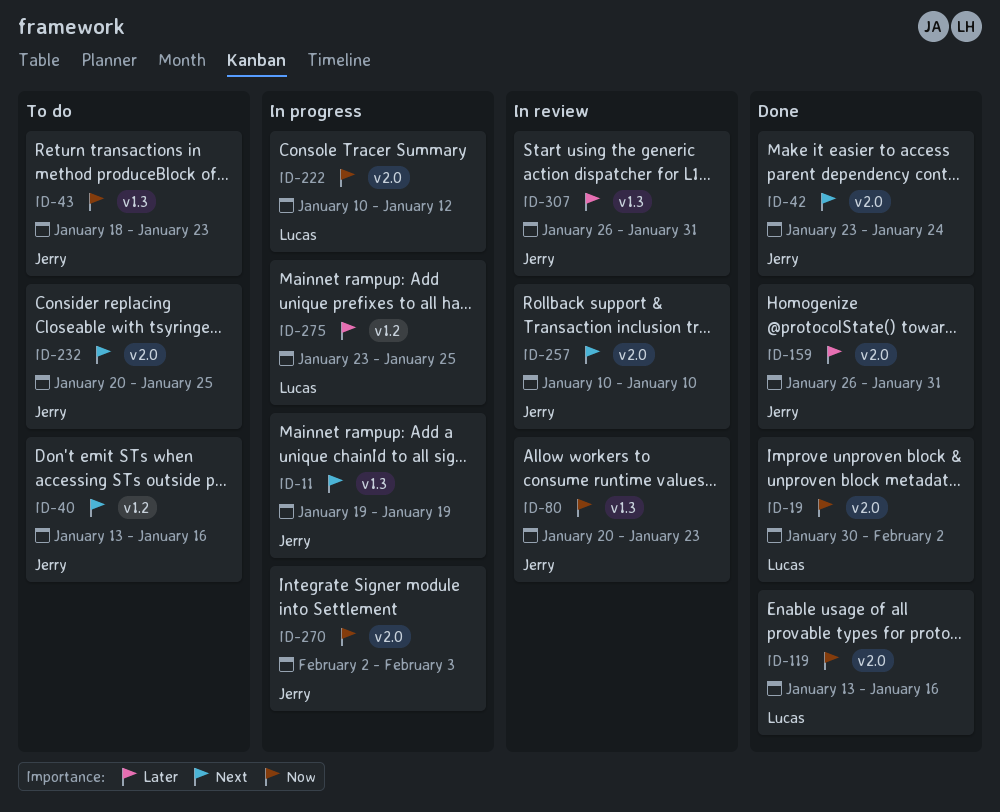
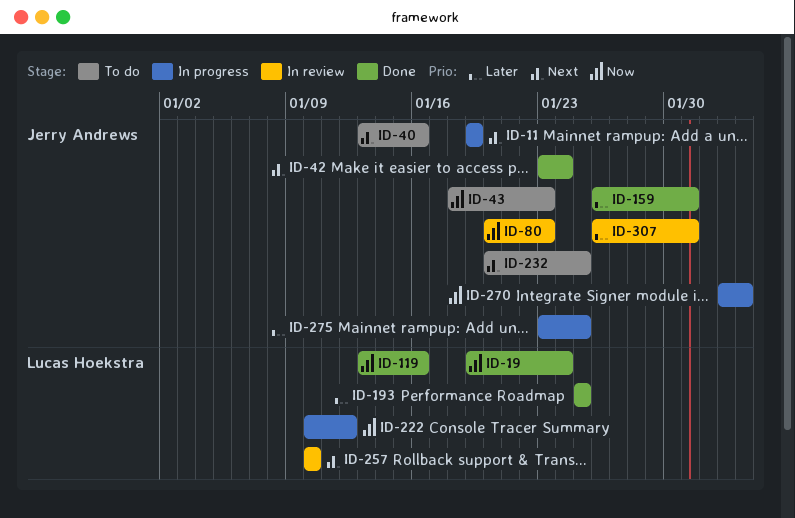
ID-19, start: Jan 30 -> Jan 19
ID-19, due: Feb 2 -> Jan 24
ID-193: none -> present
ID-257, owner: Jerry Andrews -> Lucas Hoekstra
ID-275, owner: Lucas Hoekstra -> Jerry Andrews

